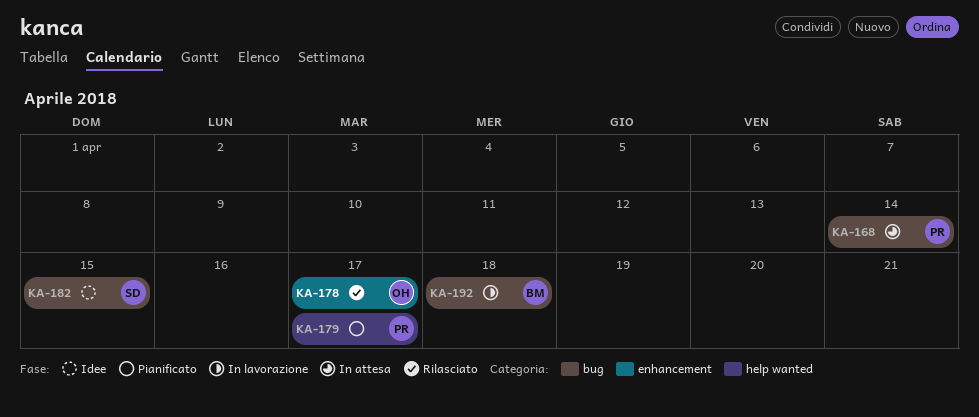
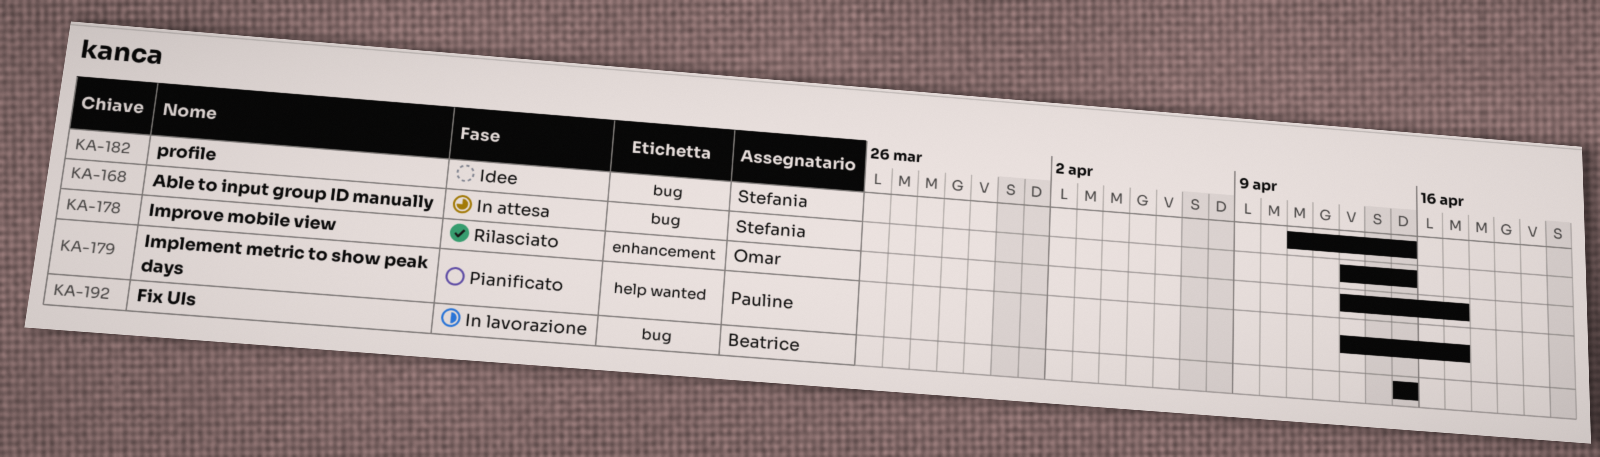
KA-168, owner: Pauline -> Stefania
KA-168, due: Apr 14 -> Apr 15
KA-192, due: Apr 18 -> Apr 15

